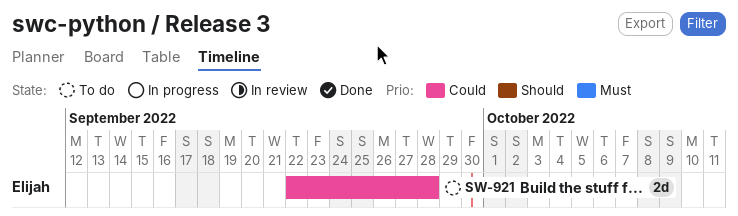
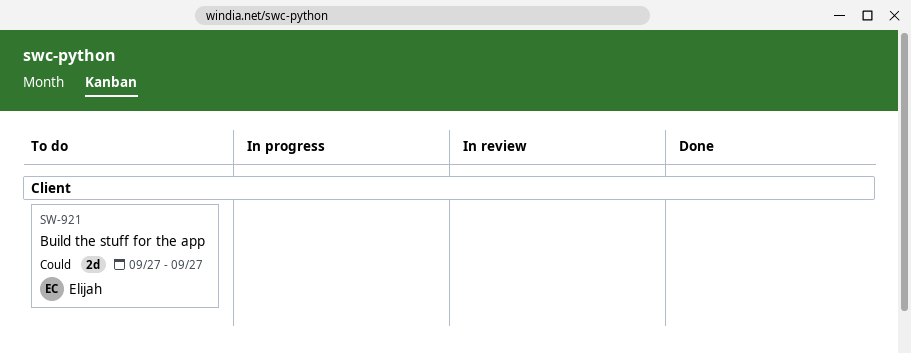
SW-921, start: Sep 22 -> Sep 27
SW-921, due: Sep 28 -> Sep 27

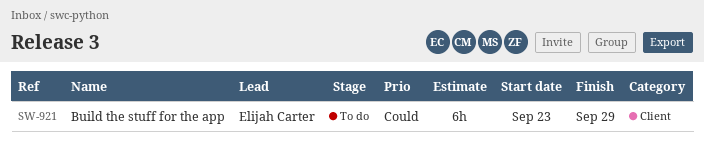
SW-921, estimate: 2d -> 6h
SW-921, start: Sep 27 -> Sep 23
SW-921, due: Sep 27 -> Sep 29

